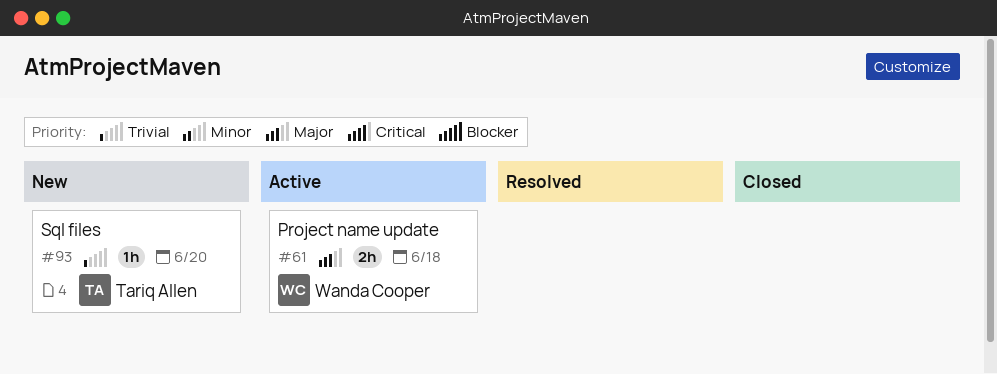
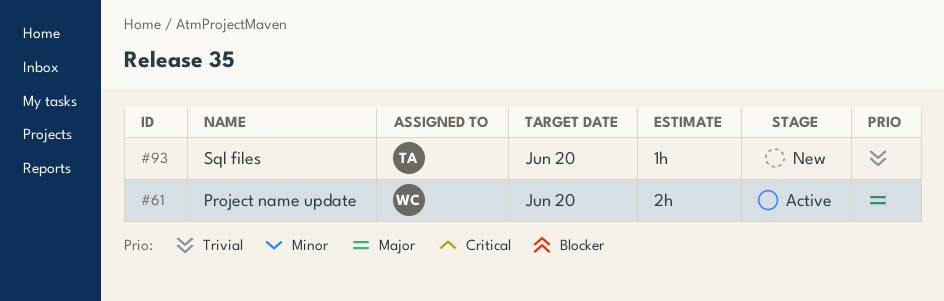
#61, due: Jun 18 -> Jun 20

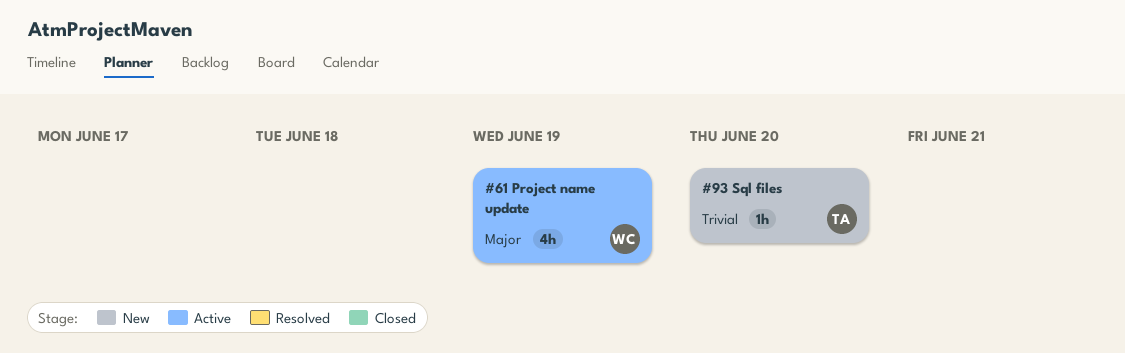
#61, estimate: 2h -> 4h
#61, due: Jun 20 -> Jun 19

